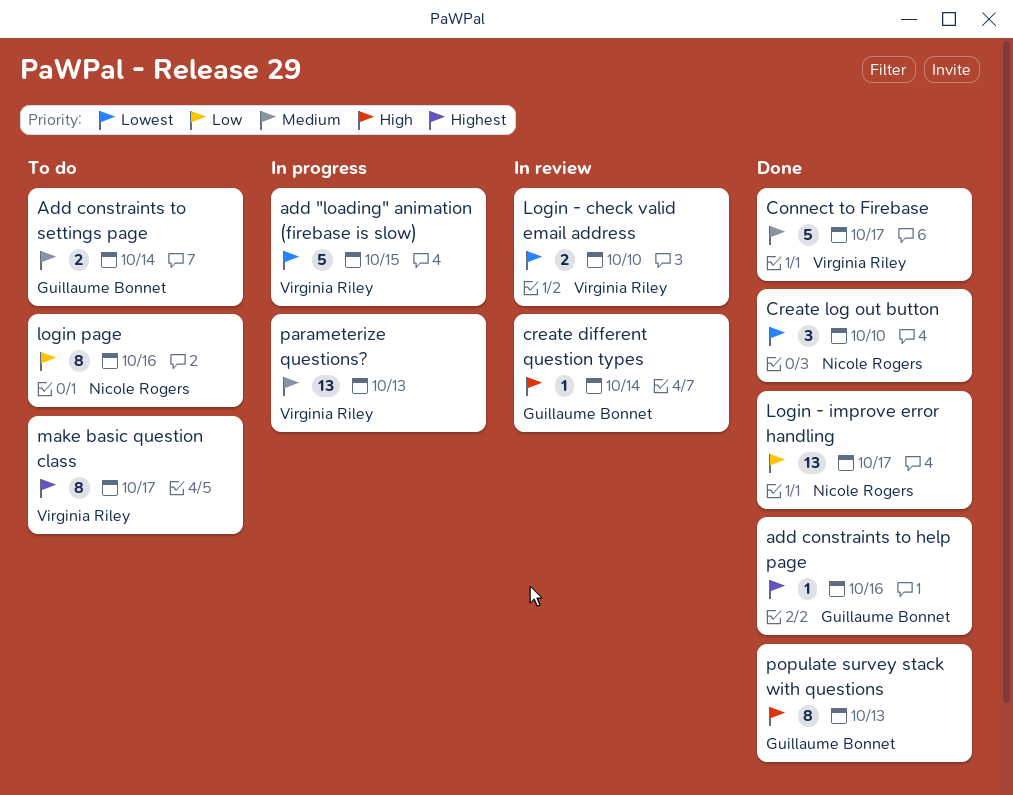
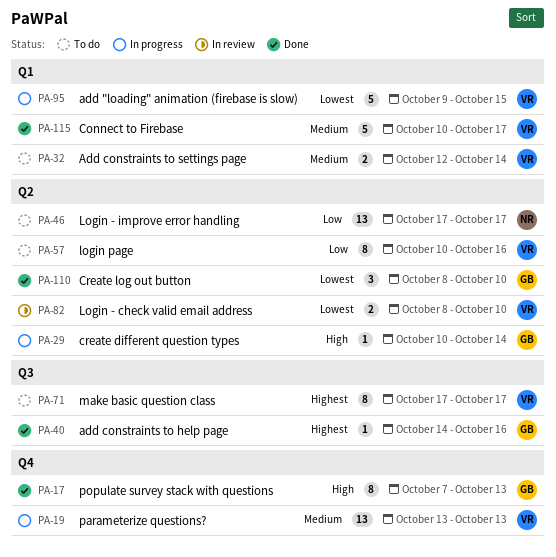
Add constraints to settings page, owner: Guillaume Bonnet -> Virginia Riley
create different question types, status: In review -> In progress
Create log out button, owner: Nicole Rogers -> Guillaume Bonnet
Login - improve error handling, status: Done -> To do
login page, owner: Nicole Rogers -> Virginia Riley

